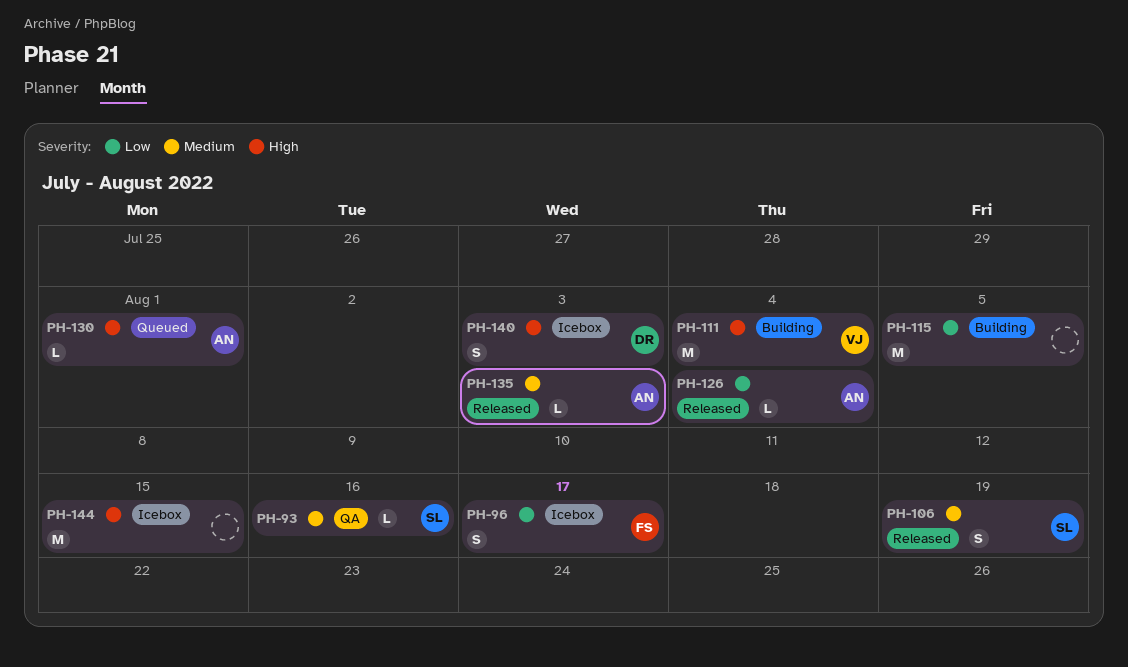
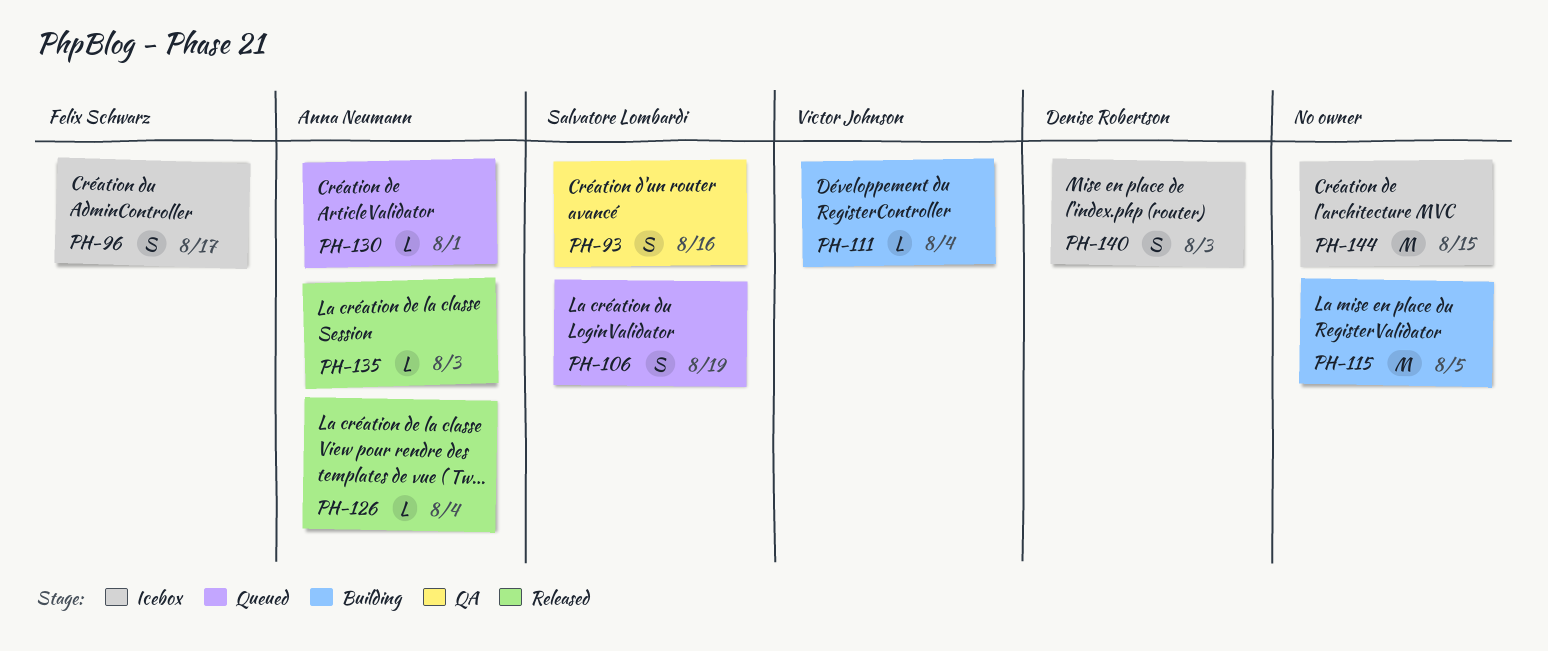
PH-93, estimate: L -> S
PH-106, status: Released -> Queued
PH-111, estimate: M -> L

